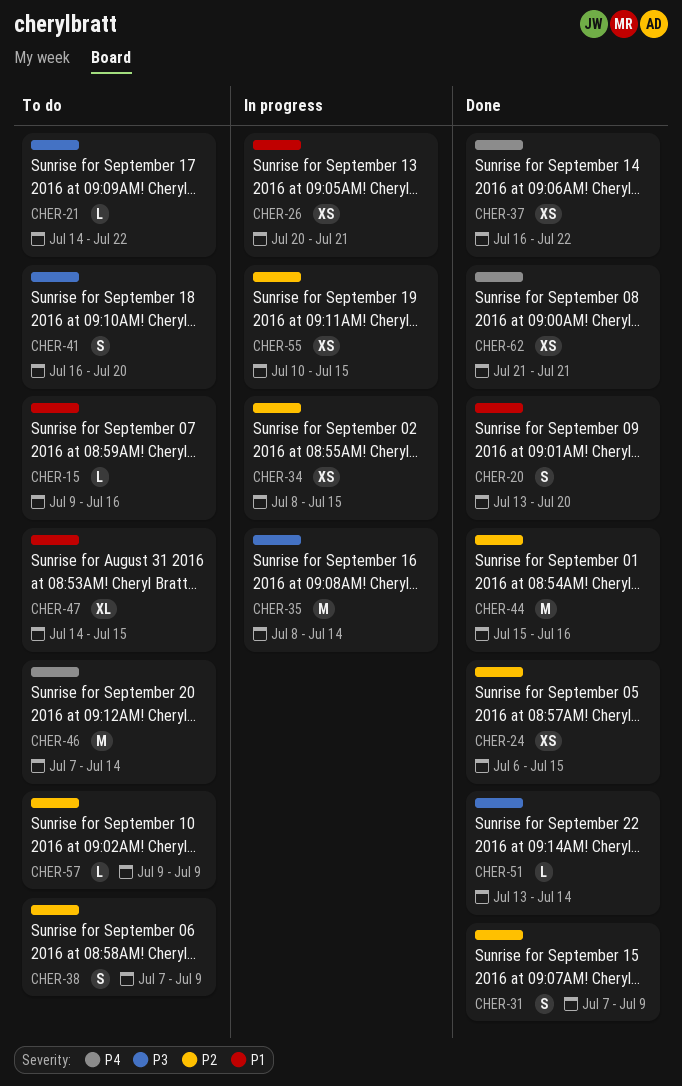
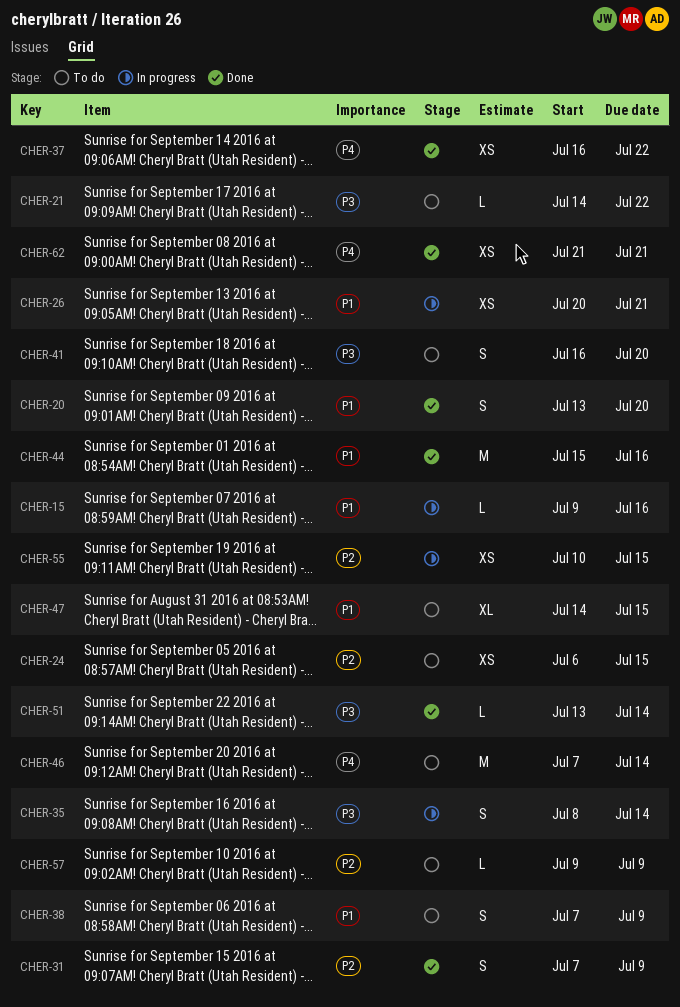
CHER-15, status: To do -> In progress
CHER-24, status: Done -> To do
CHER-34: present -> none
CHER-35, estimate: M -> S
CHER-38, priority: P2 -> P1
CHER-44, priority: P2 -> P1

